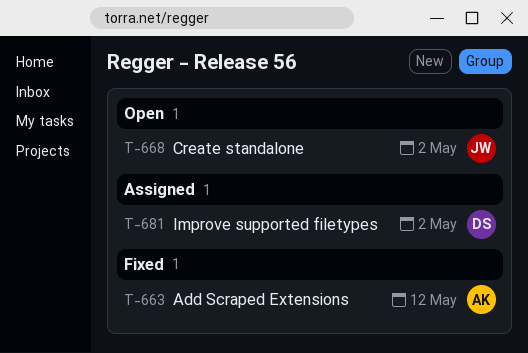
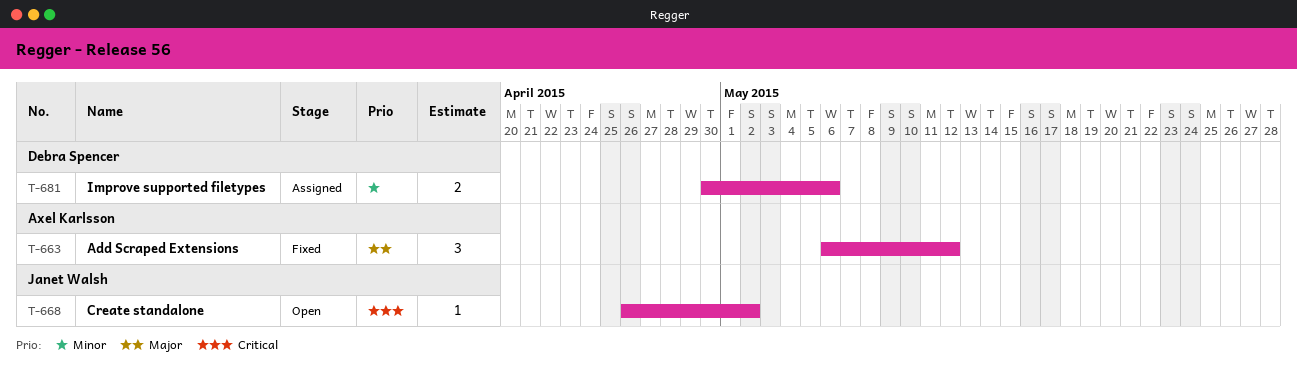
T-681, due: May 2 -> May 6

